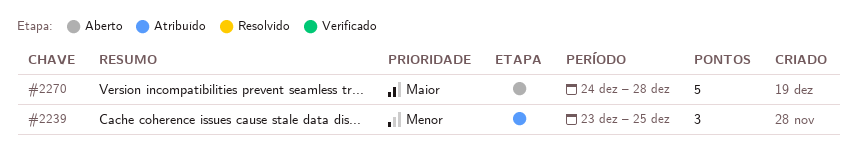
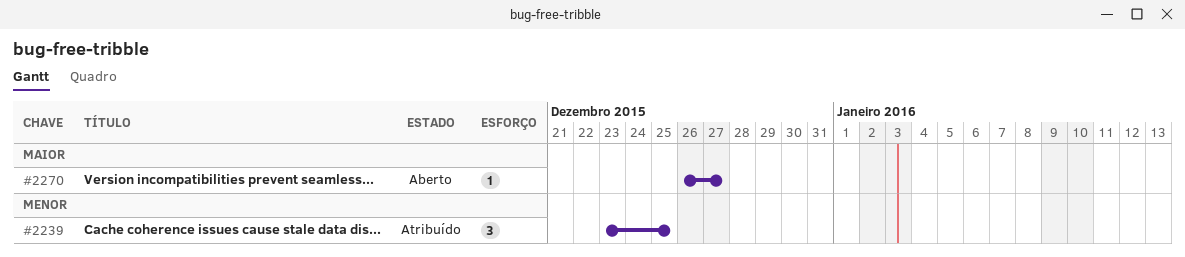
#2270, estimate: 5 -> 1
#2270, start: Dec 24 -> Dec 26
#2270, due: Dec 28 -> Dec 27

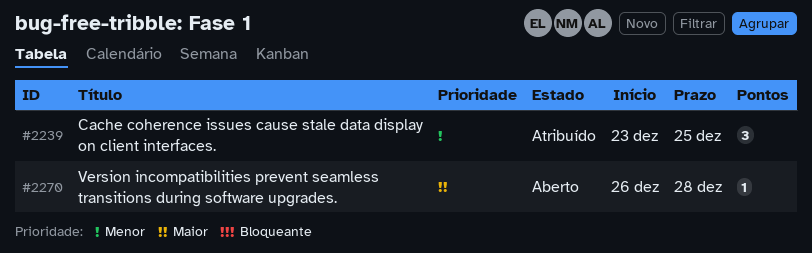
#2270, due: Dec 27 -> Dec 28

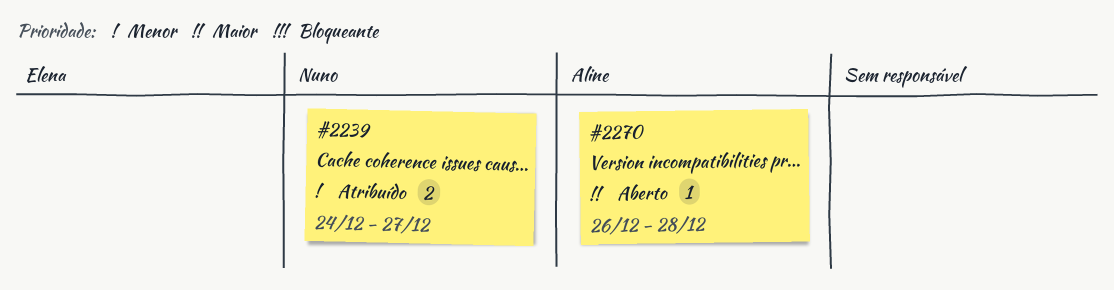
#2239, estimate: 3 -> 2
#2239, start: Dec 23 -> Dec 24
#2239, due: Dec 25 -> Dec 27

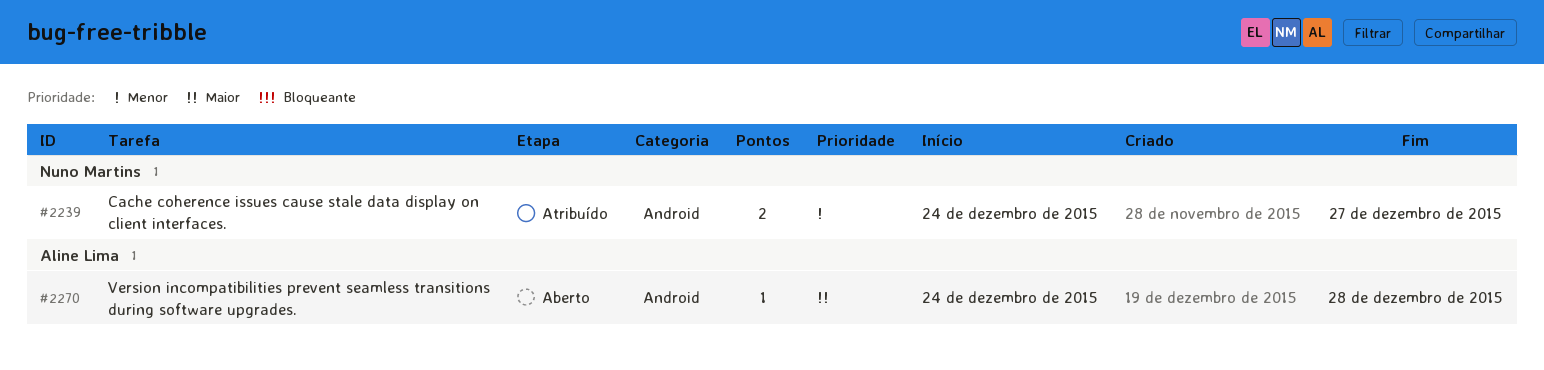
#2270, start: Dec 26 -> Dec 24

